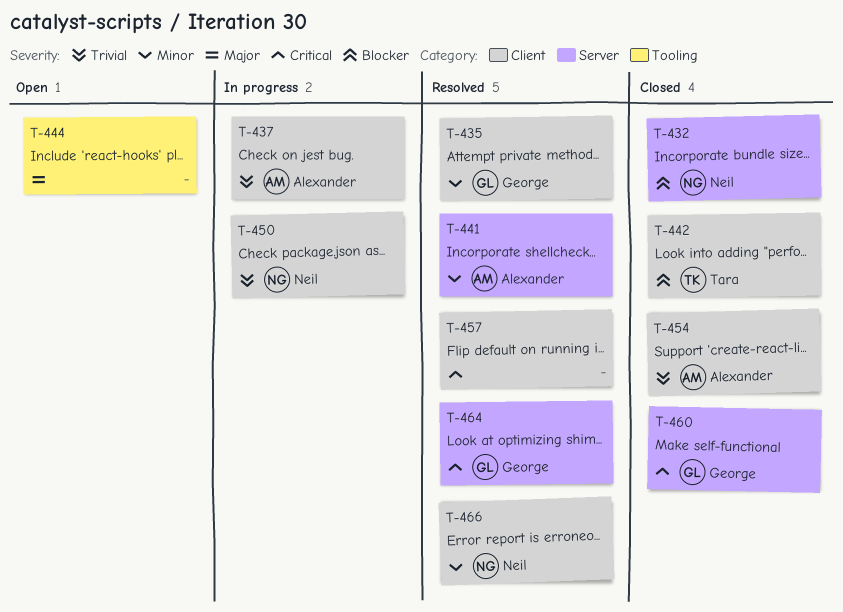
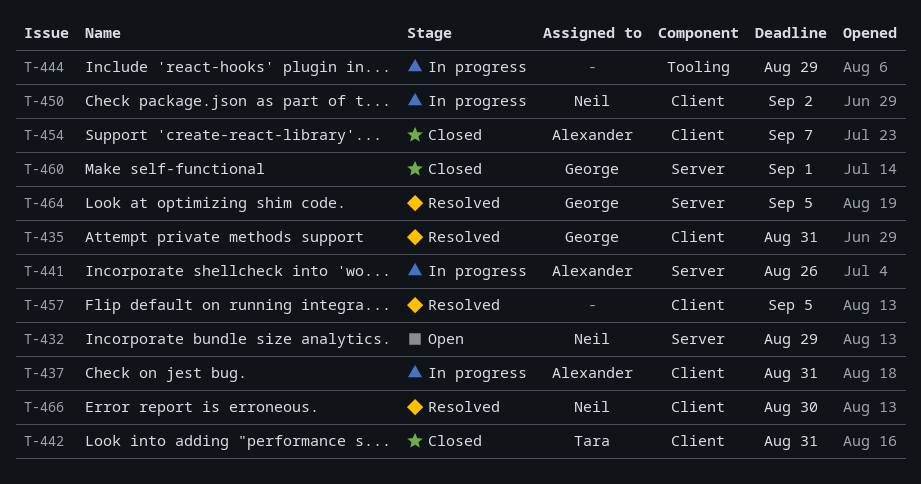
T-432, status: Closed -> Open
T-441, status: Resolved -> In progress
T-444, status: Open -> In progress

